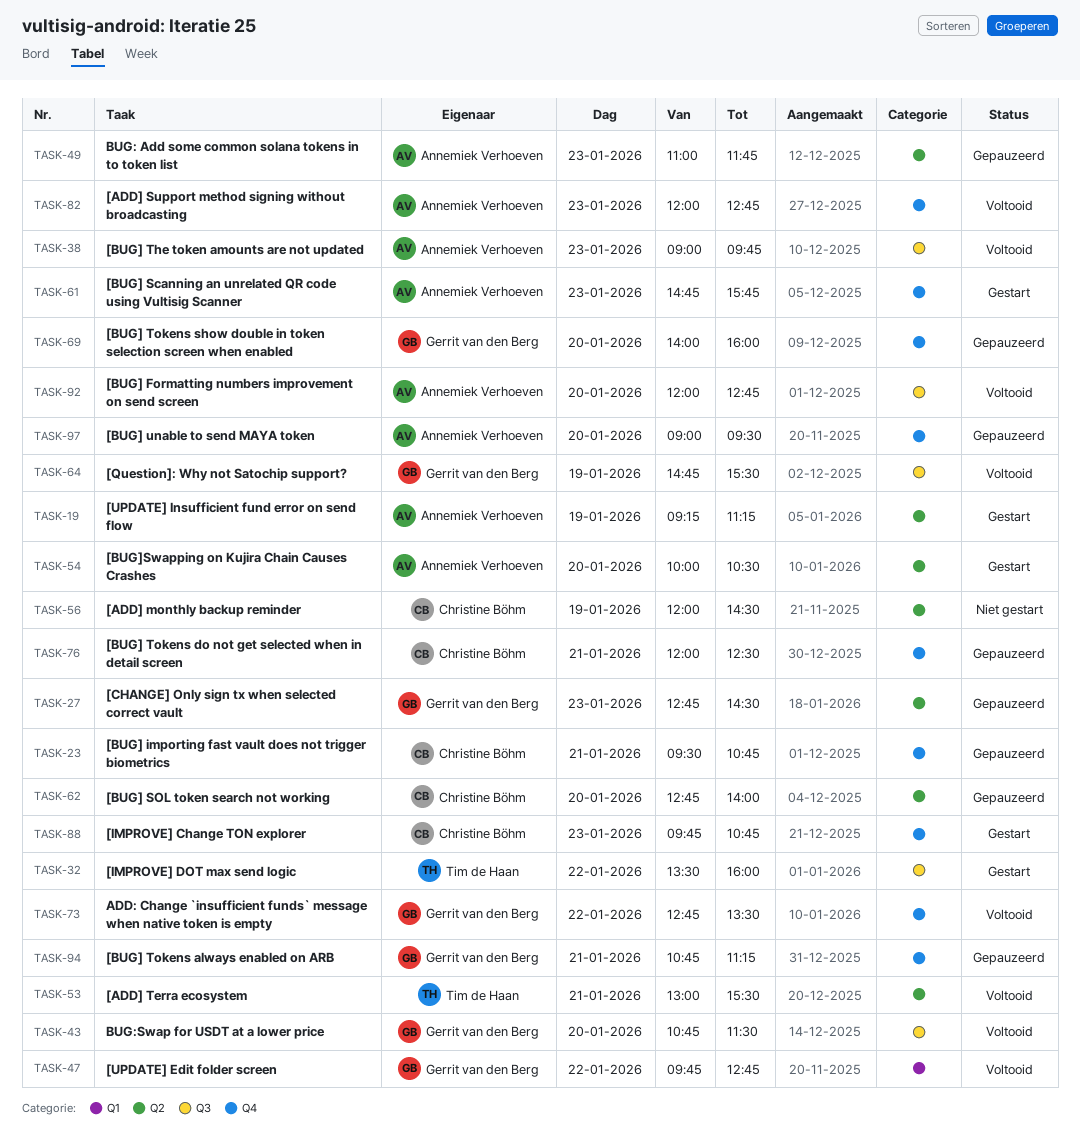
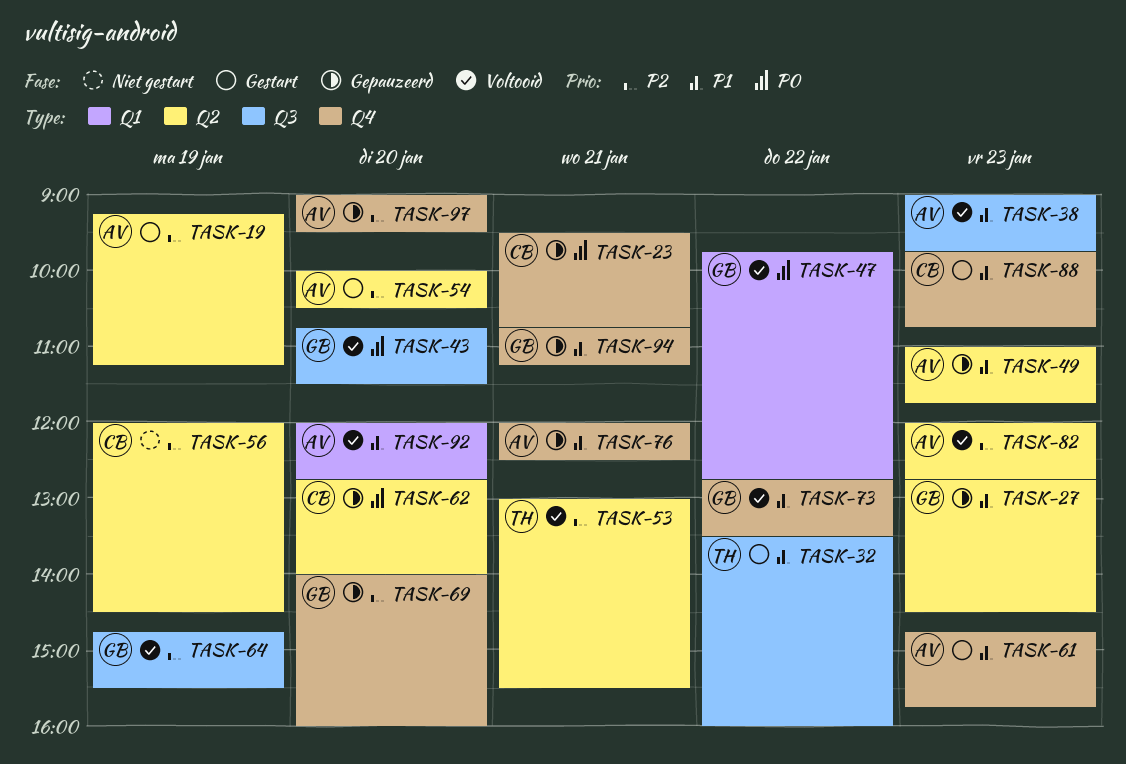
TASK-76, owner: Christine Böhm -> Annemiek Verhoeven
TASK-82, label: Q4 -> Q2
TASK-92, label: Q3 -> Q1

